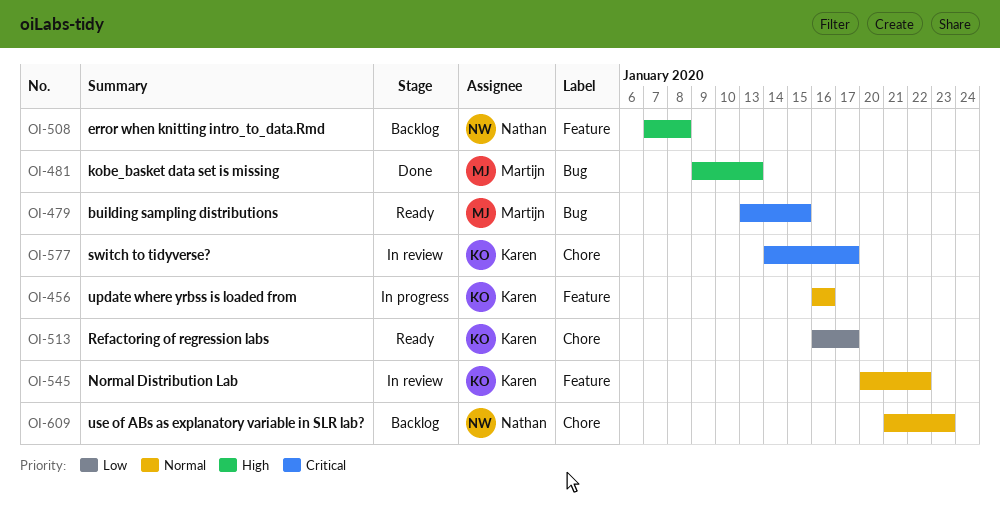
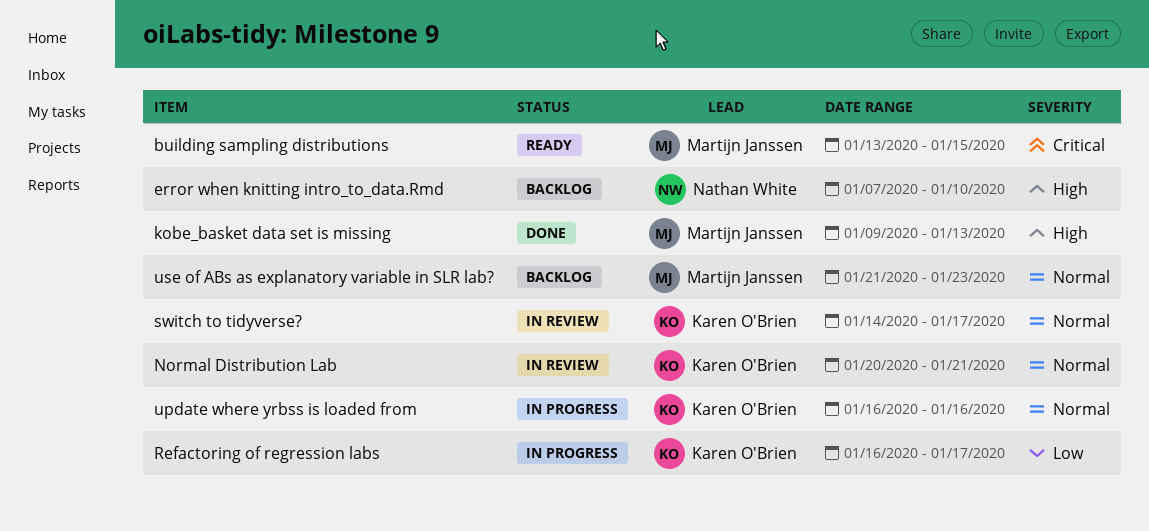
error when knitting intro_to_data.Rmd, due: Jan 8 -> Jan 10
Normal Distribution Lab, due: Jan 22 -> Jan 21
Refactoring of regression labs, status: Ready -> In progress
switch to tidyverse?, priority: Critical -> Normal
use of ABs as explanatory variable in SLR lab?, owner: Nathan White -> Martijn Janssen

